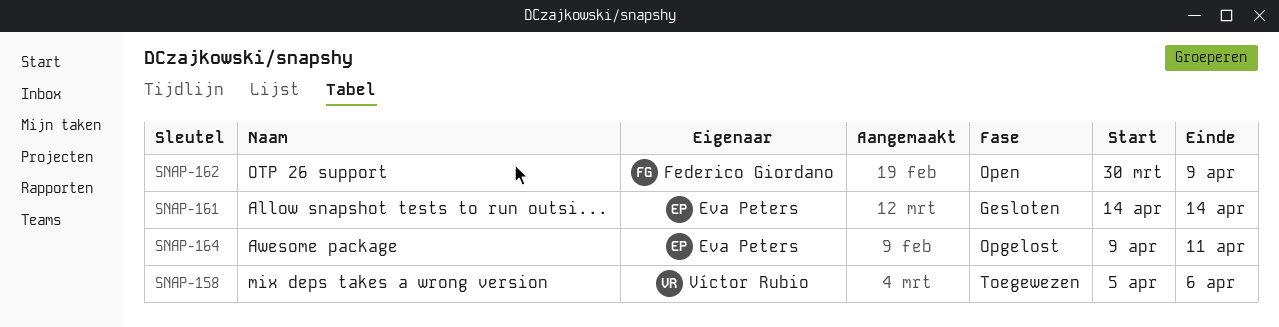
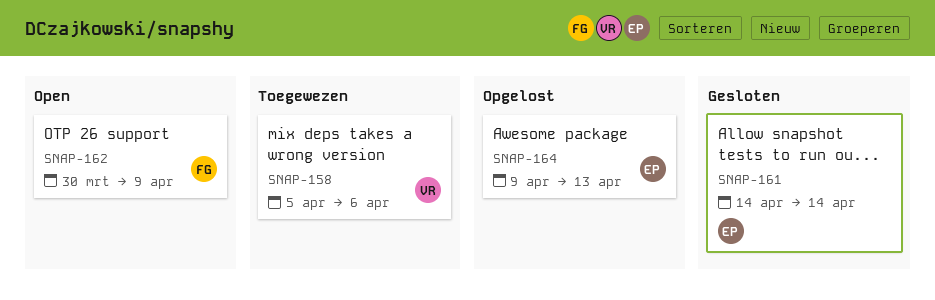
SNAP-164, due: Apr 11 -> Apr 13

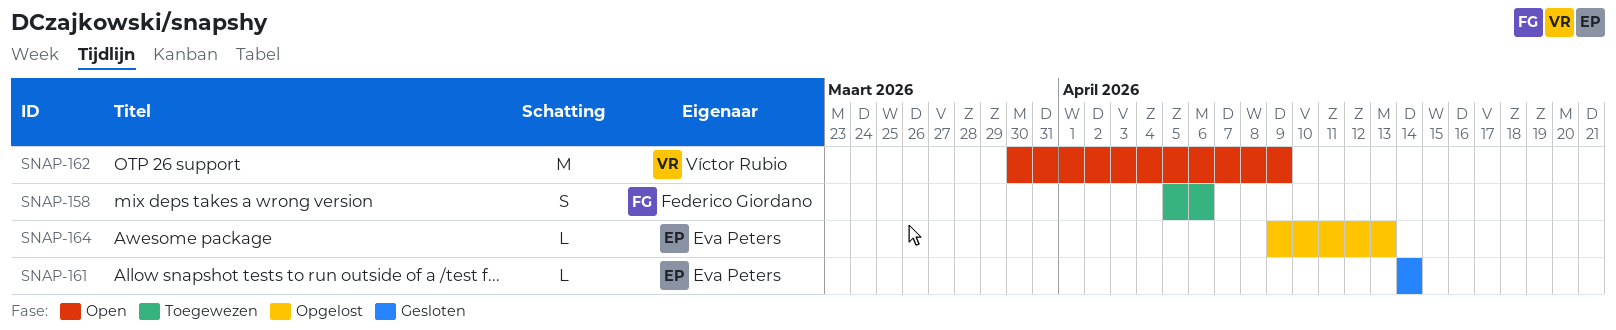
SNAP-158, owner: Víctor Rubio -> Federico Giordano
SNAP-162, owner: Federico Giordano -> Víctor Rubio

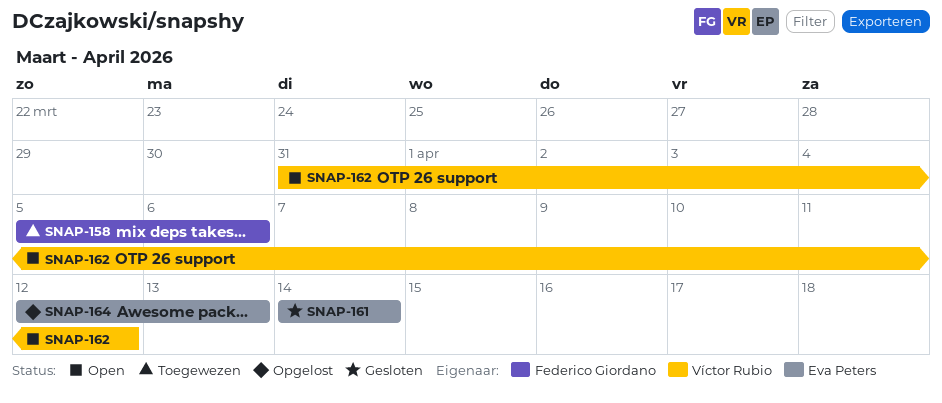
SNAP-162, start: Mar 30 -> Mar 31
SNAP-162, due: Apr 9 -> Apr 12
SNAP-164, start: Apr 9 -> Apr 12

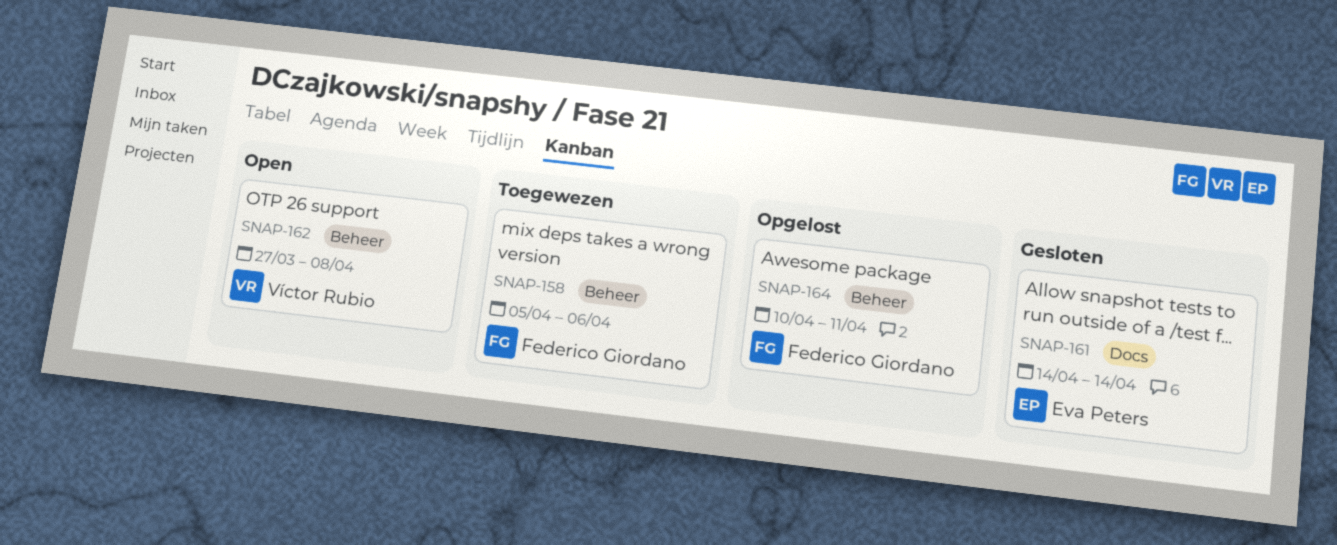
SNAP-162, start: Mar 31 -> Mar 27
SNAP-162, due: Apr 12 -> Apr 8
SNAP-164, owner: Eva Peters -> Federico Giordano
SNAP-164, start: Apr 12 -> Apr 10
SNAP-164, due: Apr 13 -> Apr 11

